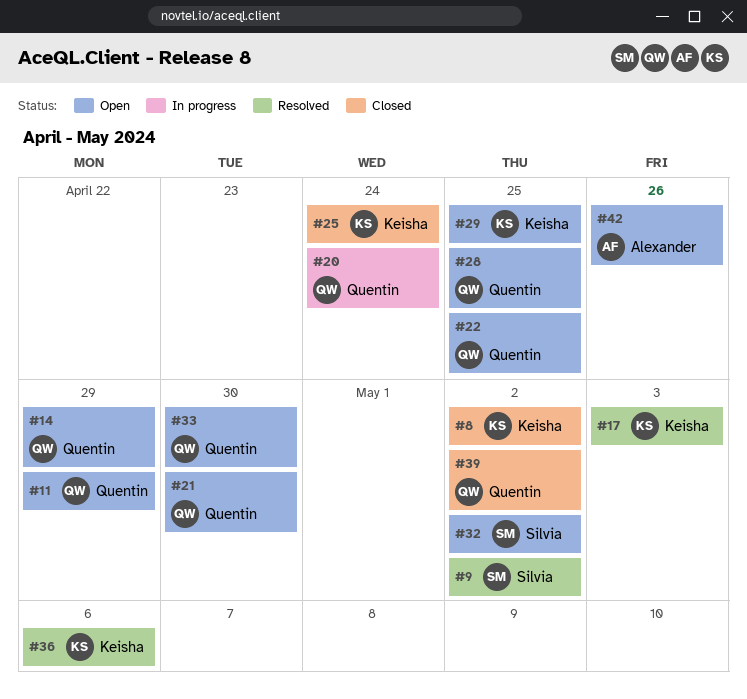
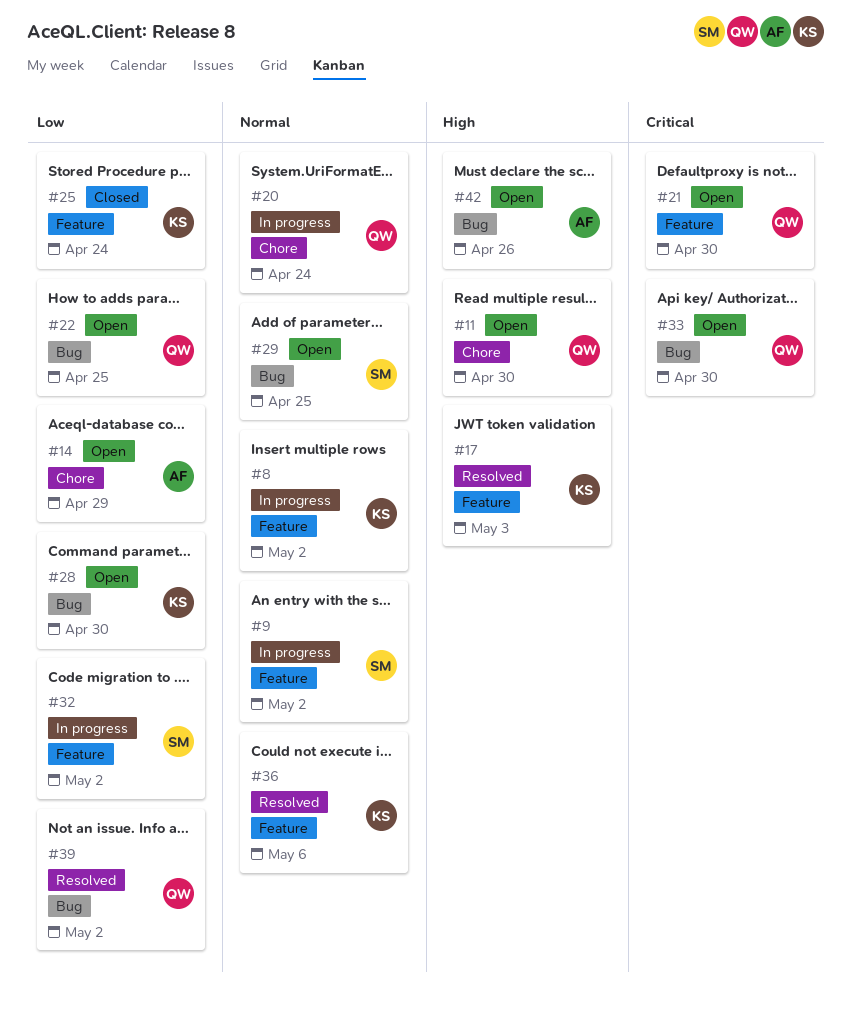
#8, status: Closed -> In progress
#9, status: Resolved -> In progress
#11, due: Apr 29 -> Apr 30
#14, owner: Quentin -> Alexander
#28, owner: Quentin -> Keisha
#28, due: Apr 25 -> Apr 30
#29, owner: Keisha -> Silvia
#32, status: Open -> In progress
#39, status: Closed -> Resolved

